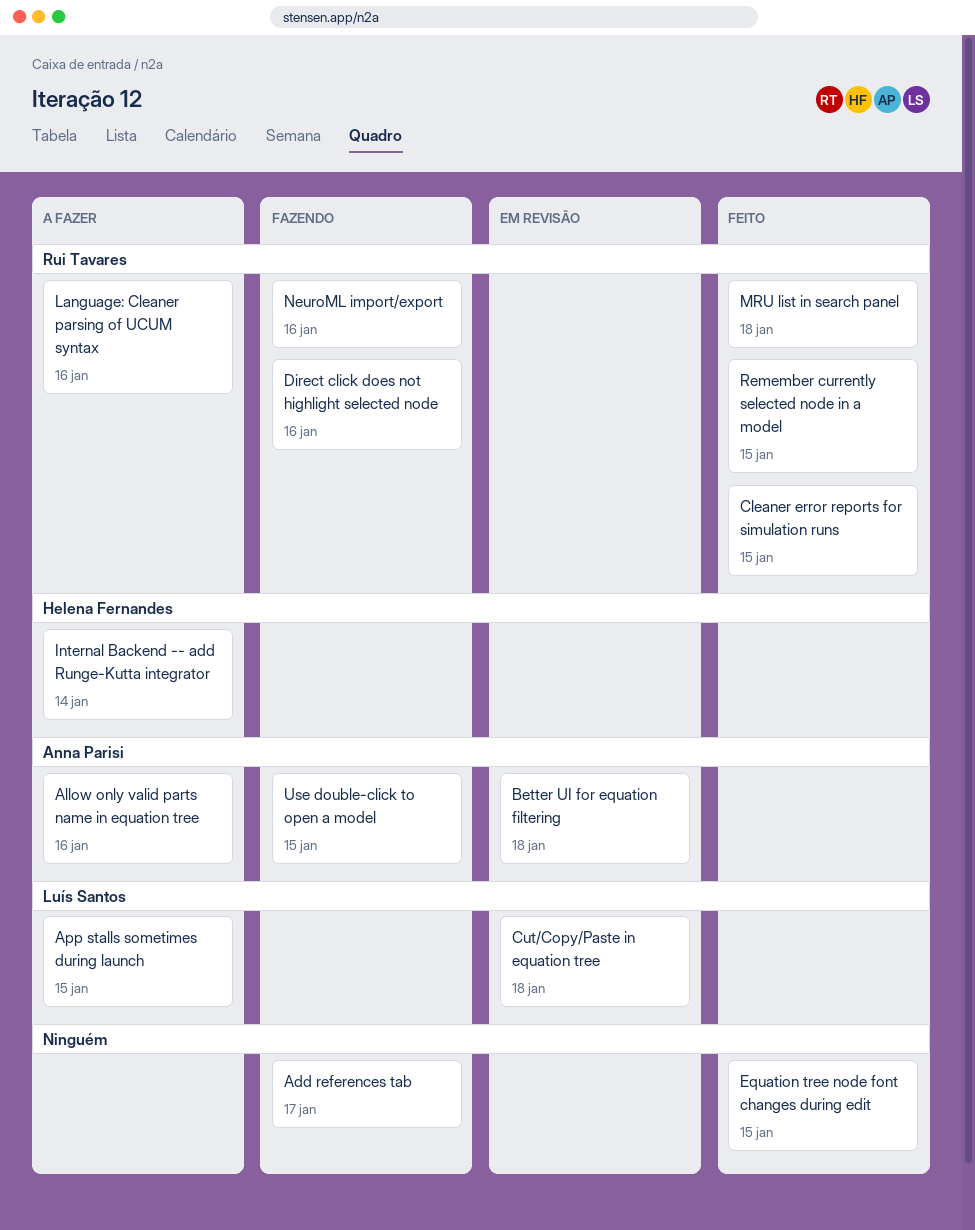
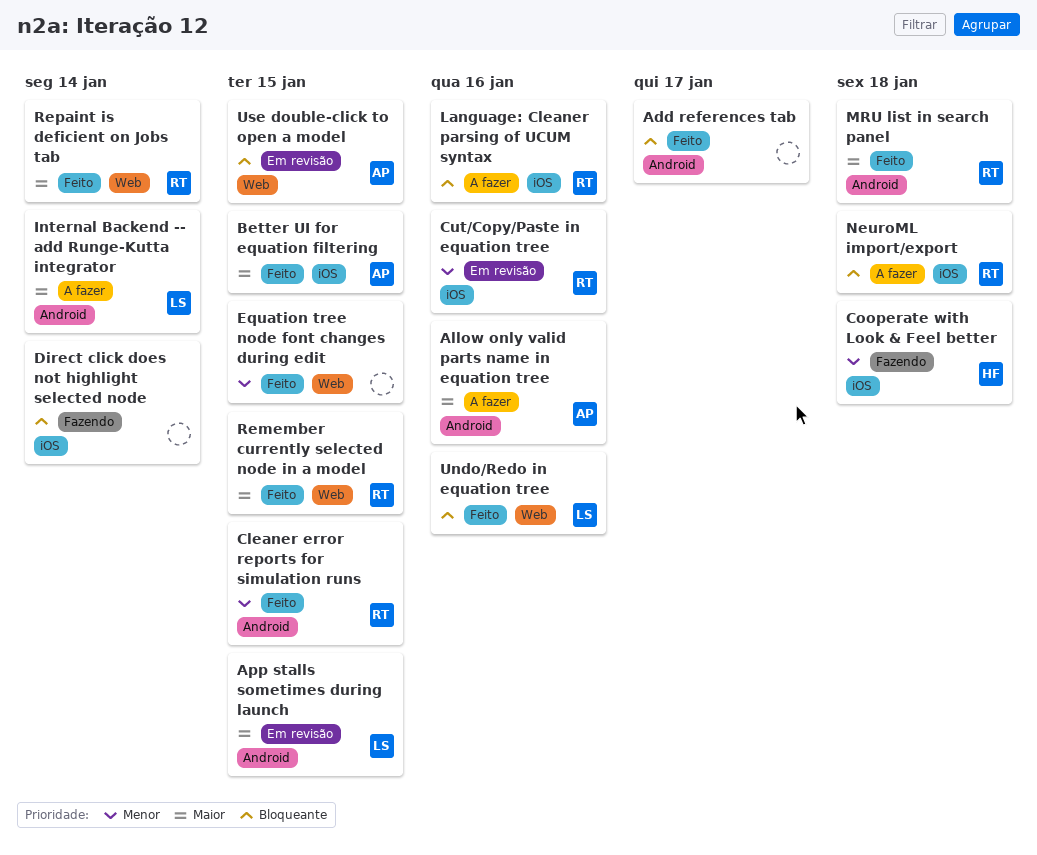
Add references tab, status: Fazendo -> Feito
App stalls sometimes during launch, status: A fazer -> Em revisão
Better UI for equation filtering, status: Em revisão -> Feito
Better UI for equation filtering, due: Jan 18 -> Jan 15
Cooperate with Look & Feel better: none -> present
Cut/Copy/Paste in equation tree, owner: Luís Santos -> Rui Tavares
Cut/Copy/Paste in equation tree, due: Jan 18 -> Jan 16
Direct click does not highlight selected node, owner: Rui Tavares -> none
Direct click does not highlight selected node, due: Jan 16 -> Jan 14
Internal Backend -- add Runge-Kutta integrator, owner: Helena Fernandes -> Luís Santos
NeuroML import/export, status: Fazendo -> A fazer
NeuroML import/export, due: Jan 16 -> Jan 18
Repaint is deficient on Jobs tab: none -> present
Undo/Redo in equation tree: none -> present
Use double-click to open a model, status: Fazendo -> Em revisão

